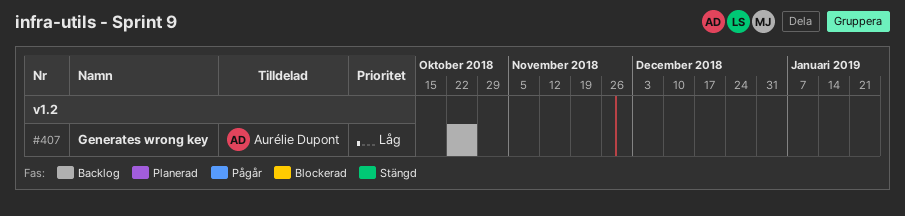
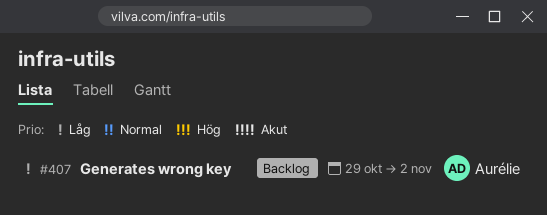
#407, start: Oct 22 -> Oct 29
#407, due: Oct 26 -> Nov 2

